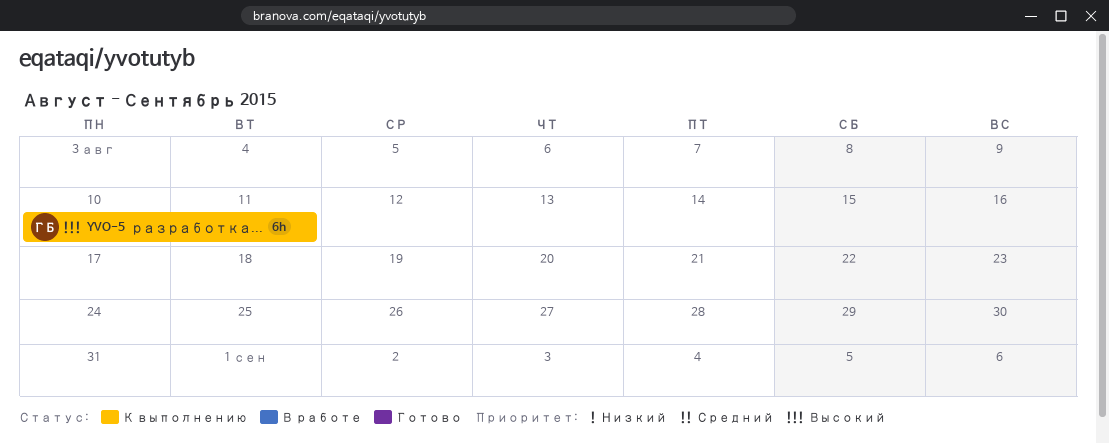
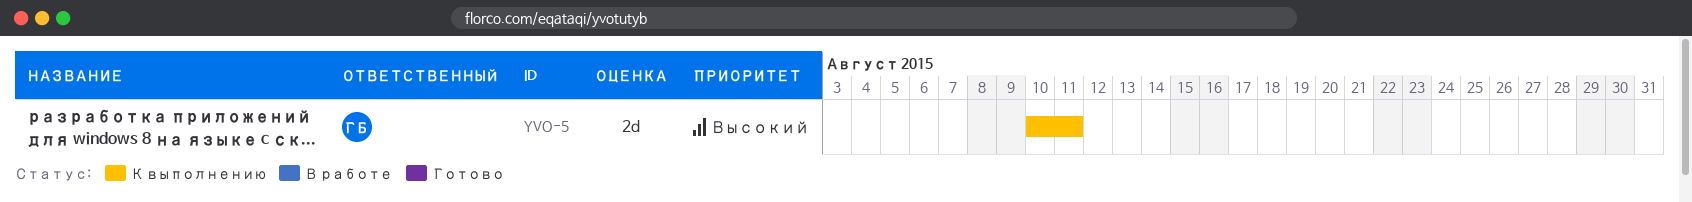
YVO-5, estimate: 6h -> 2d

